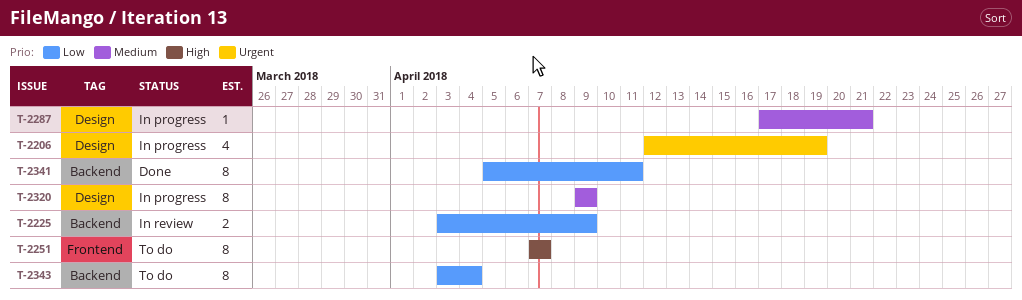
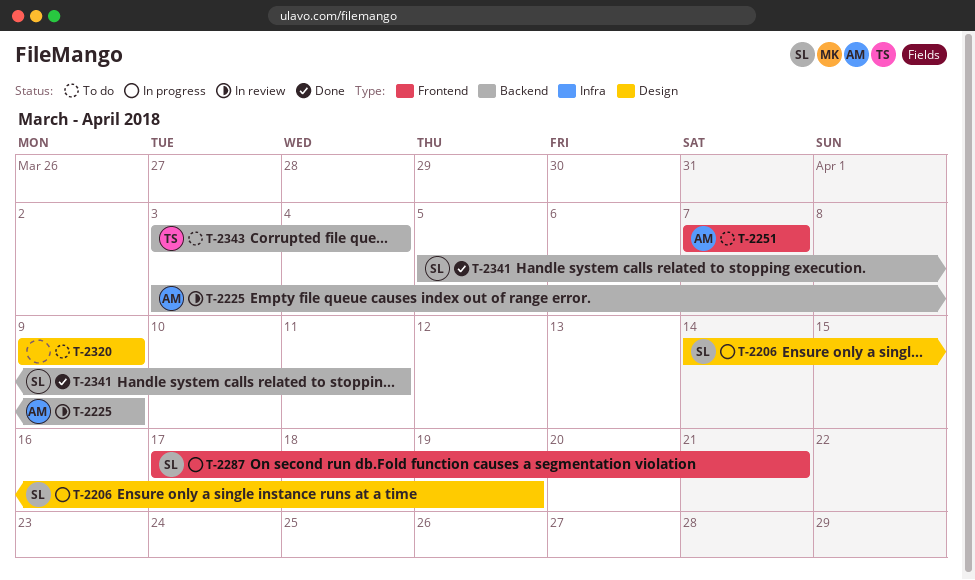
T-2206, start: Apr 12 -> Apr 14
T-2287, label: Design -> Frontend
T-2320, status: In progress -> To do

